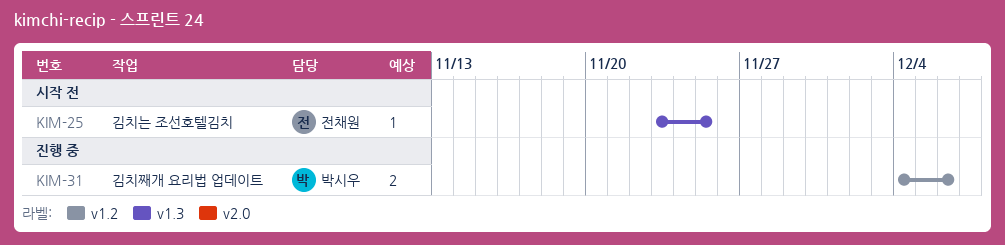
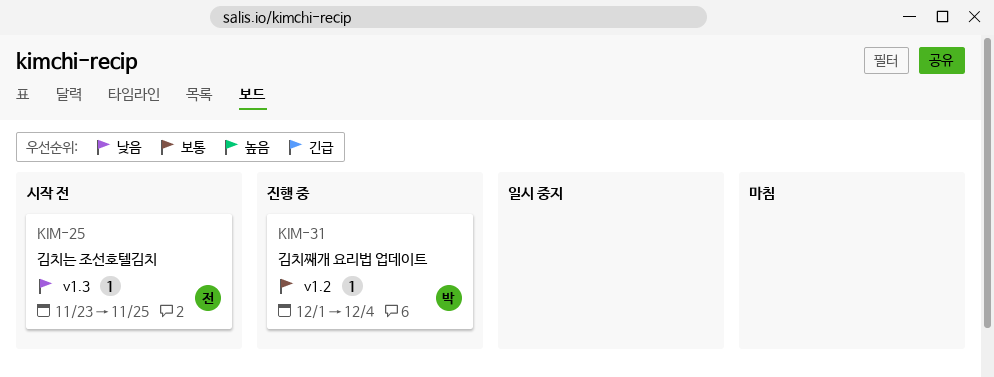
KIM-31, estimate: 2 -> 1
KIM-31, start: Dec 4 -> Dec 1
KIM-31, due: Dec 6 -> Dec 4

